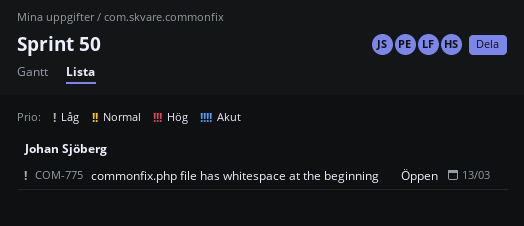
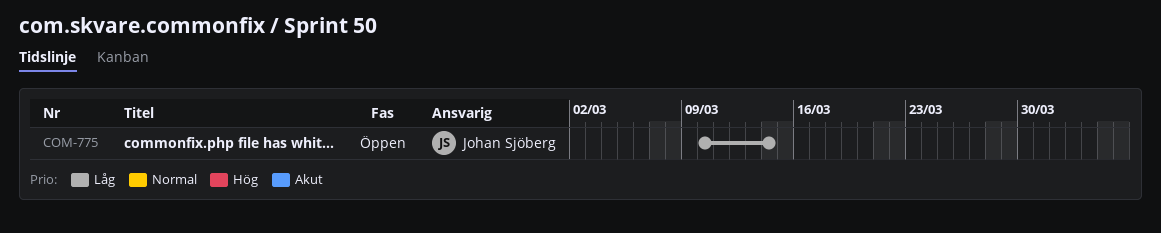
COM-775, due: Mar 13 -> Mar 14

